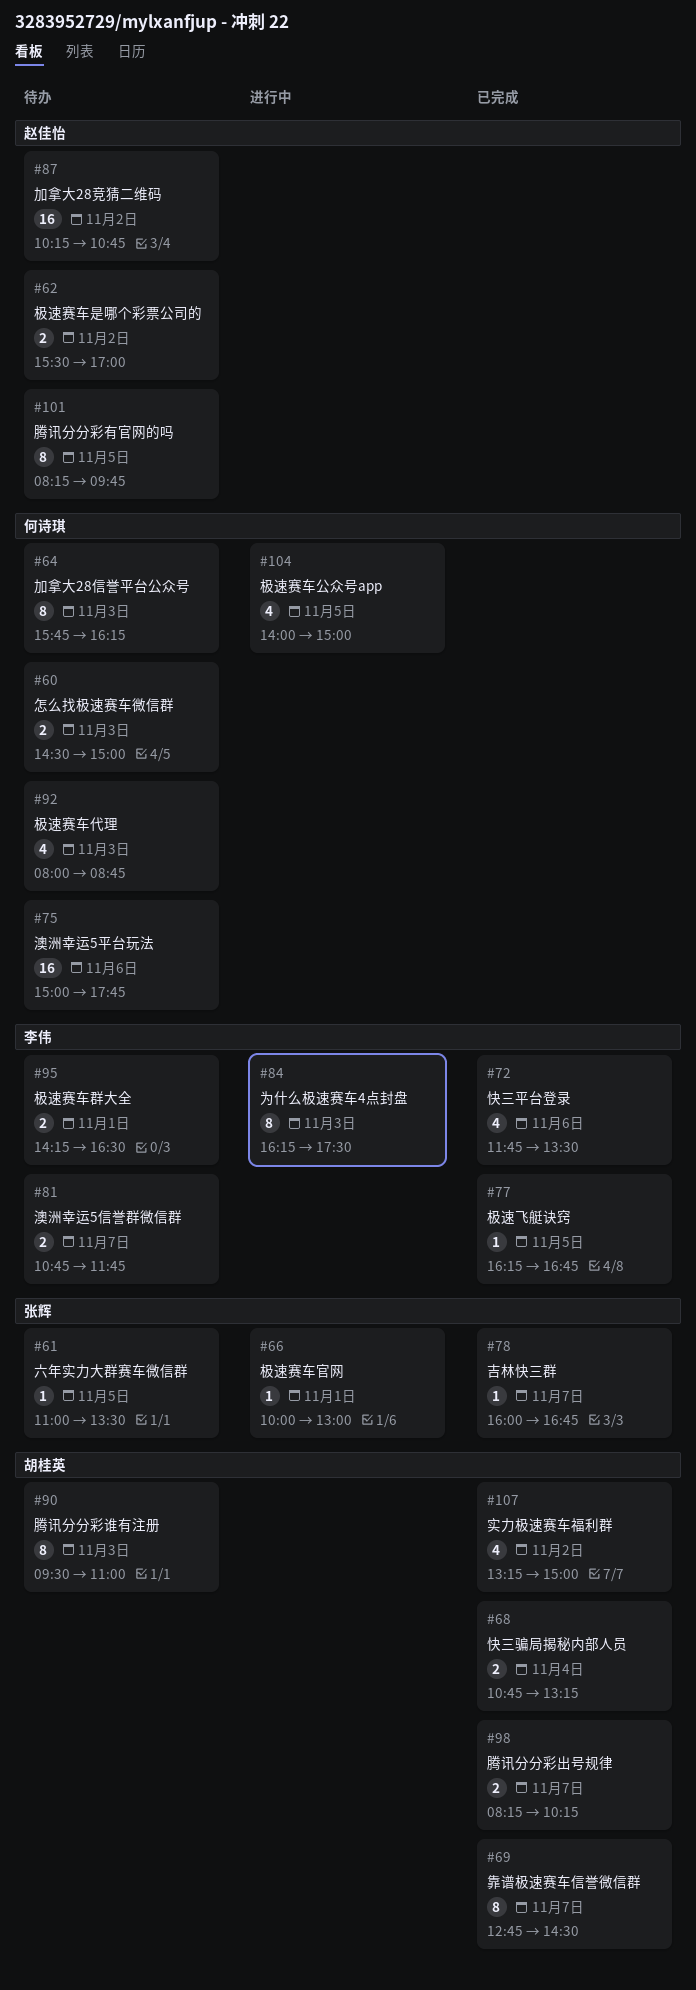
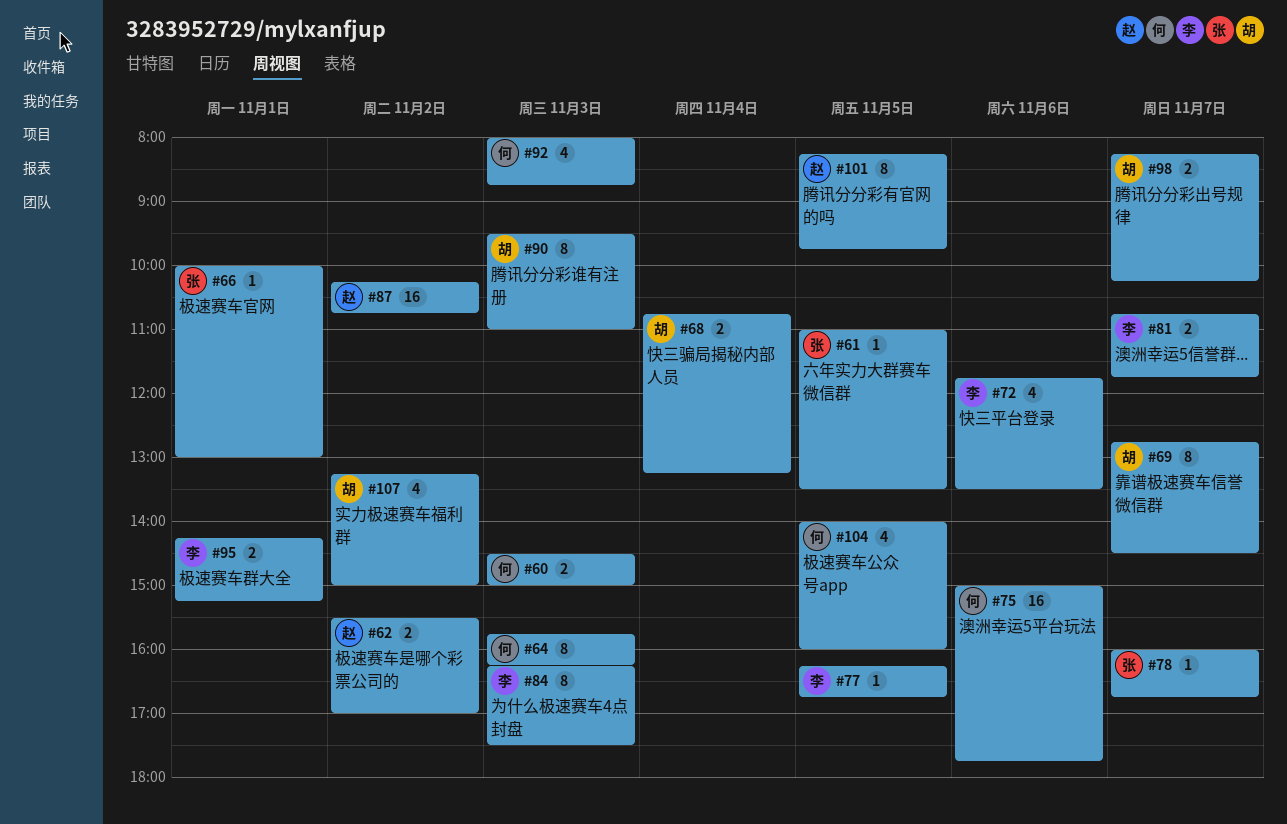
#95, ends: 16:30 -> 15:15
#104, ends: 15:00 -> 16:00

